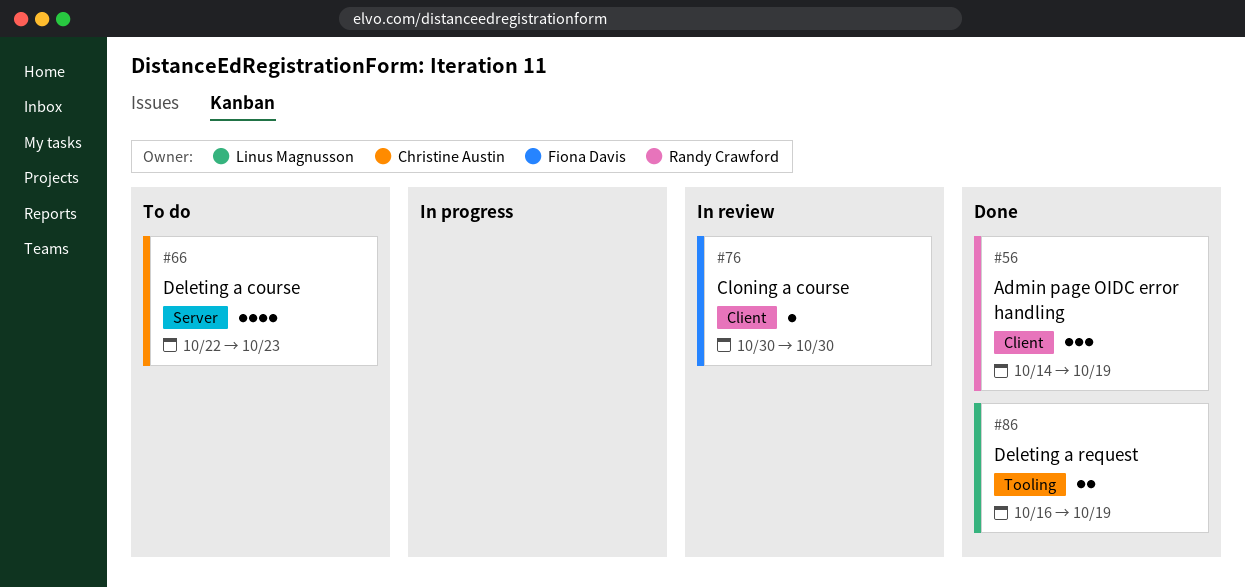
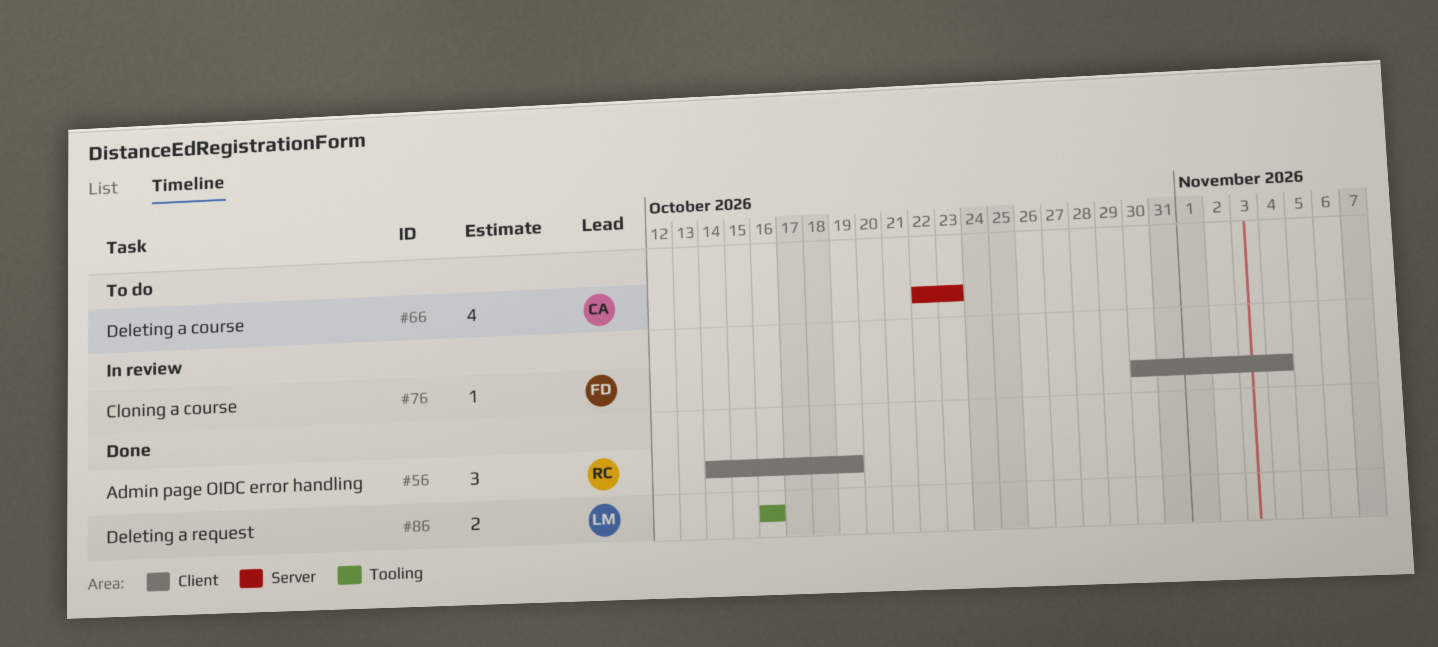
#76, due: Oct 30 -> Nov 4
#86, due: Oct 19 -> Oct 16

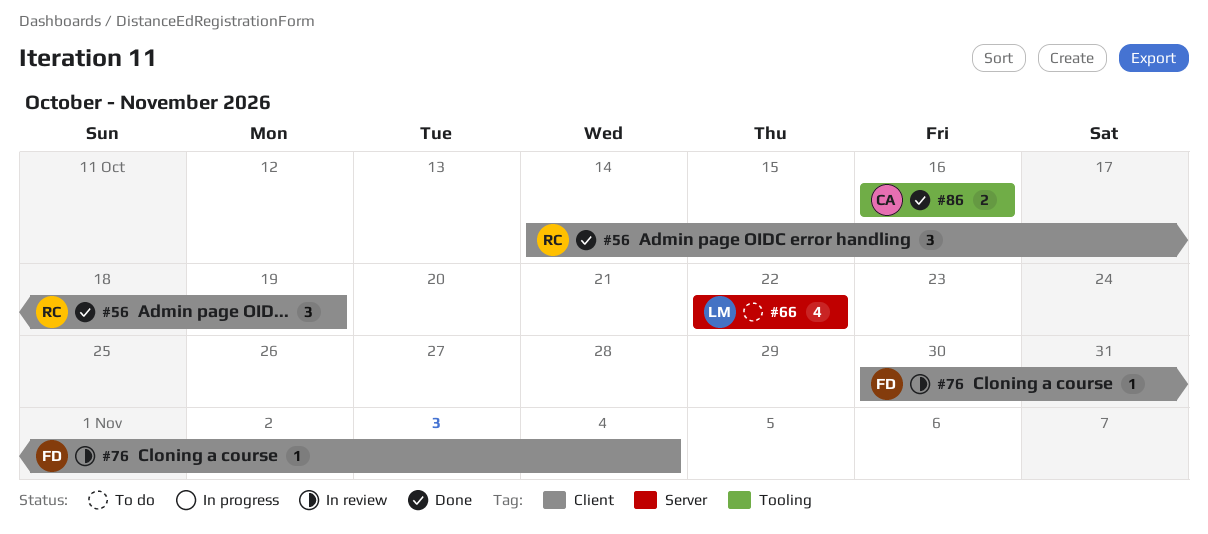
#66, owner: CA -> LM
#66, due: Oct 23 -> Oct 22
#86, owner: LM -> CA

